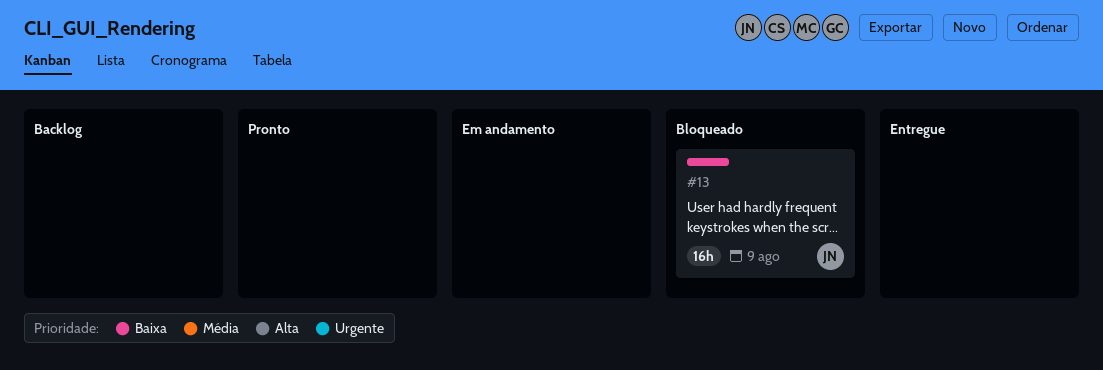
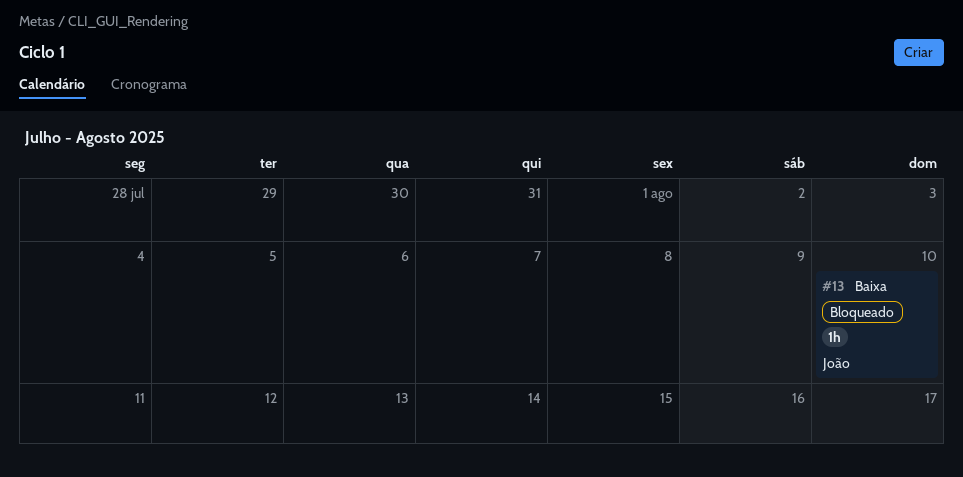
#13, estimate: 16h -> 1h
#13, due: Aug 9 -> Aug 10

